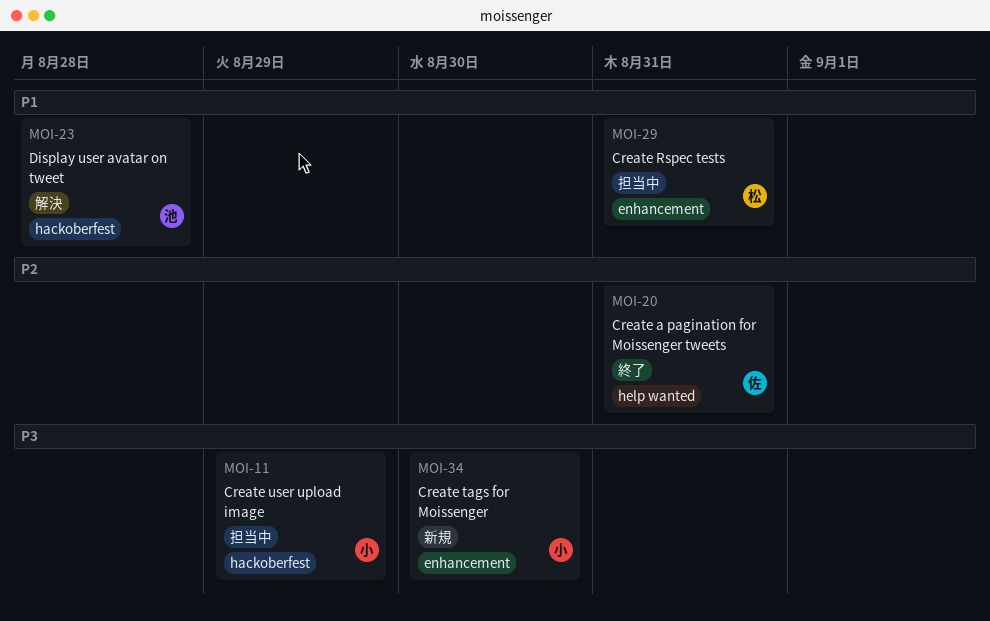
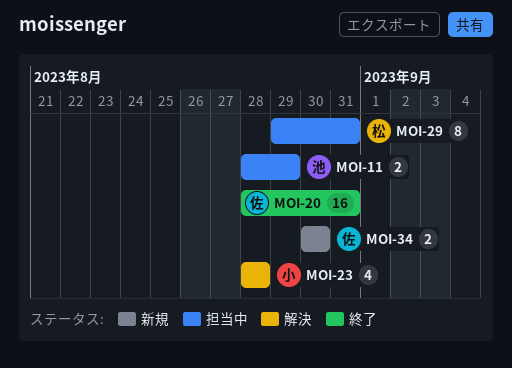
MOI-11, owner: 小 -> 池
MOI-23, owner: 池 -> 小
MOI-34, owner: 小 -> 佐

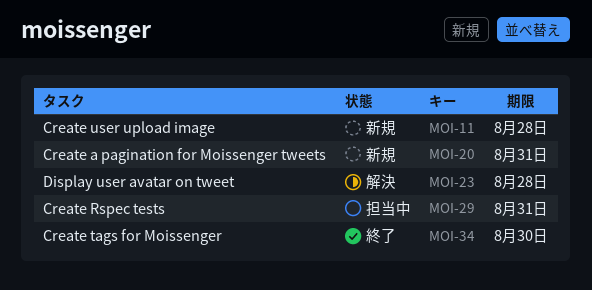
MOI-11, status: 担当中 -> 新規
MOI-11, due: Aug 29 -> Aug 28
MOI-20, status: 終了 -> 新規
MOI-34, status: 新規 -> 終了

